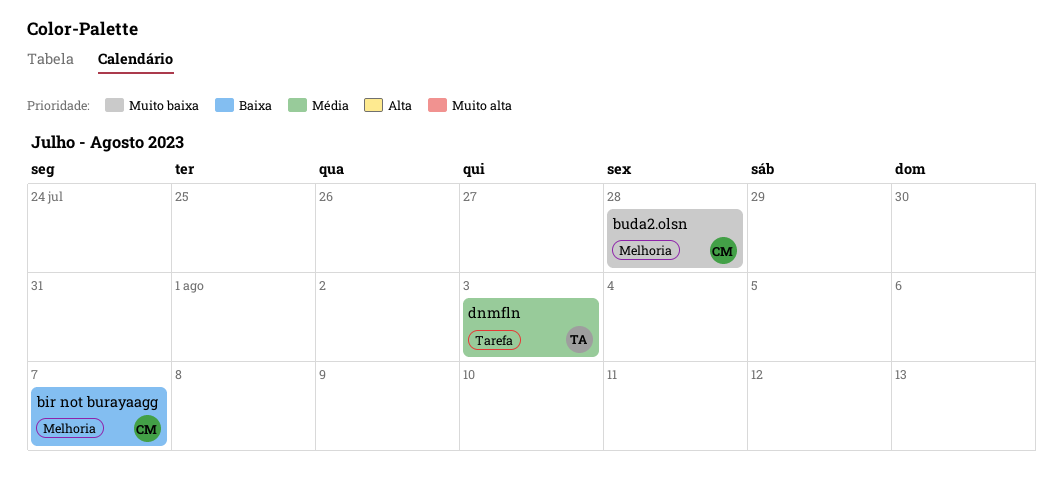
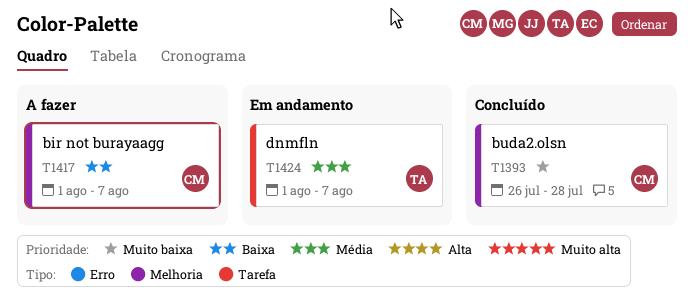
dnmfln, due: Aug 3 -> Aug 7

